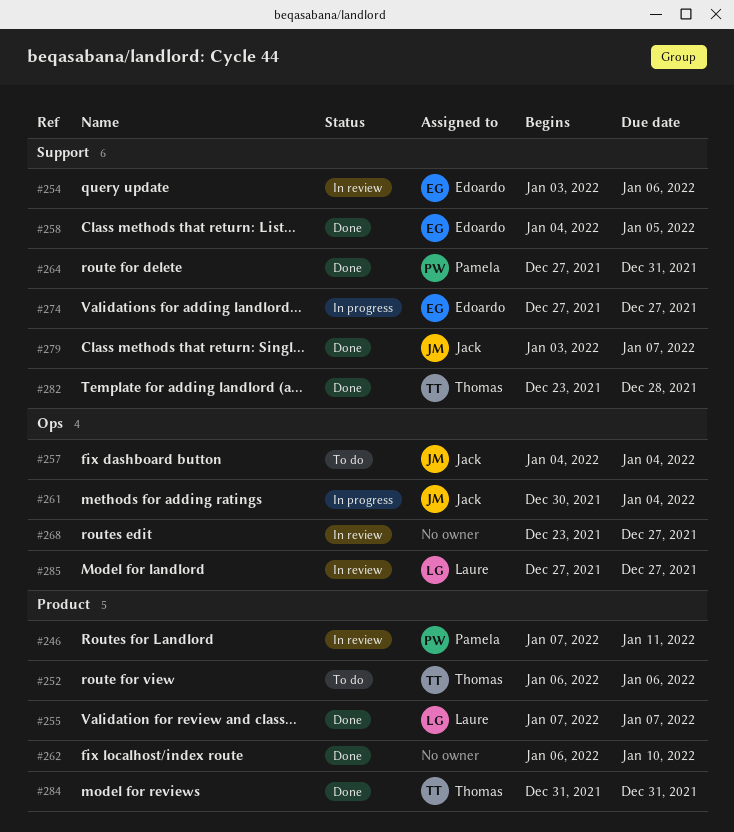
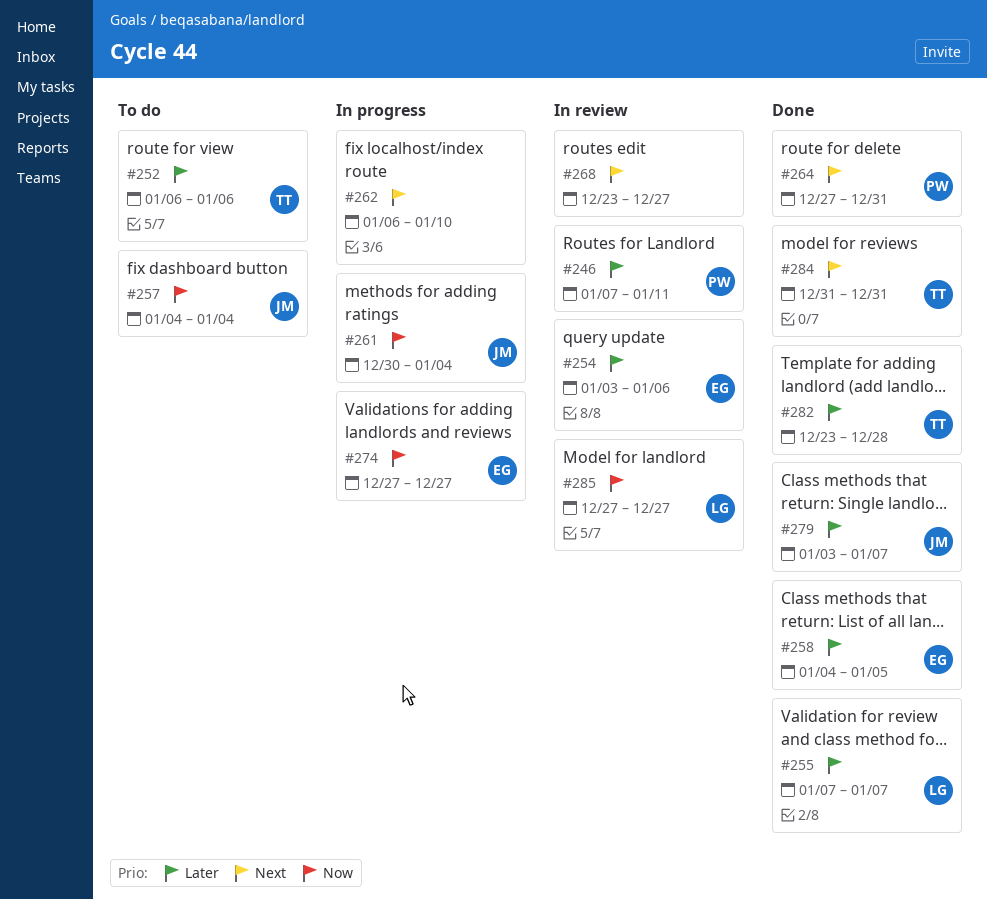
#262, status: Done -> In progress

